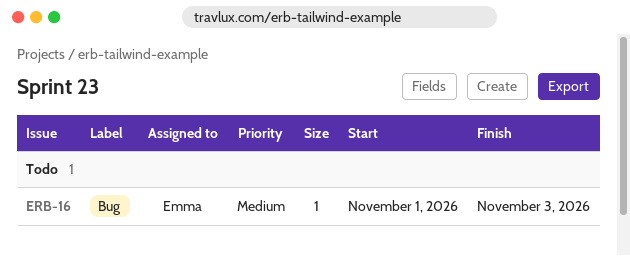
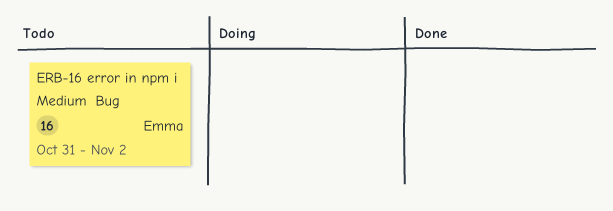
ERB-16, estimate: 1 -> 16
ERB-16, start: Nov 1 -> Oct 31
ERB-16, due: Nov 3 -> Nov 2

